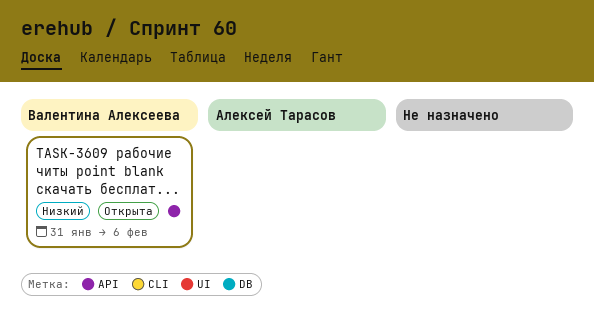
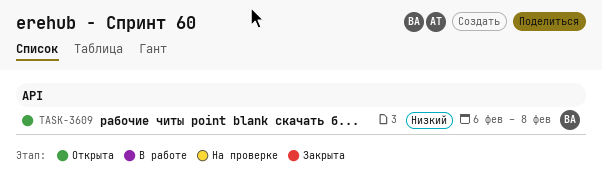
TASK-3609, start: Jan 31 -> Feb 6
TASK-3609, due: Feb 6 -> Feb 8

